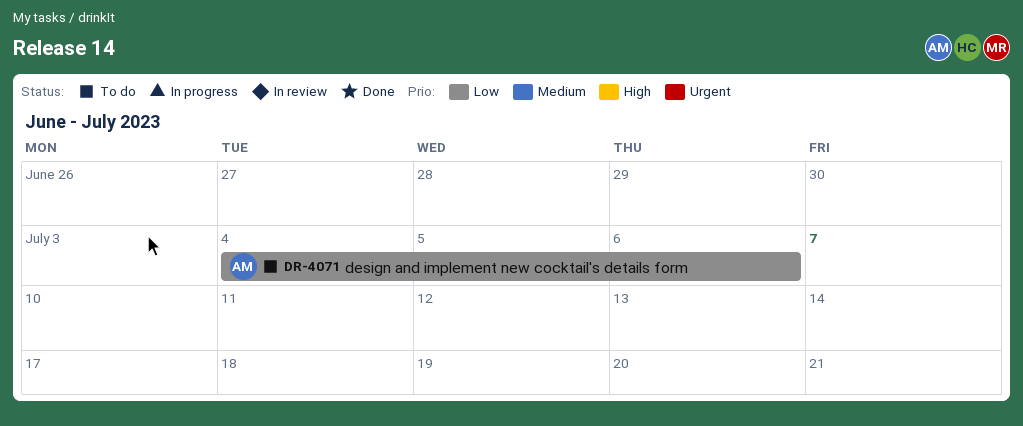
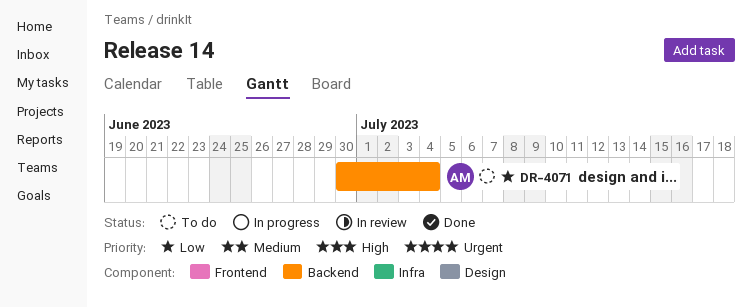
DR-4071, start: Jul 4 -> Jun 30
DR-4071, due: Jul 6 -> Jul 4

